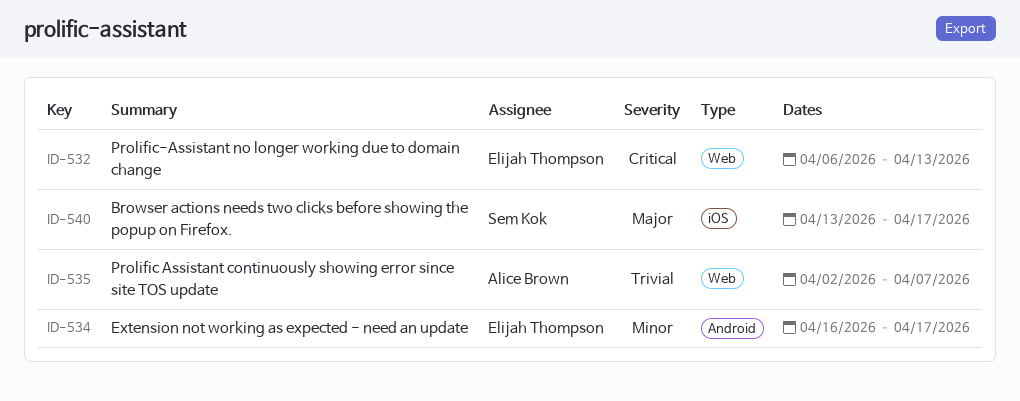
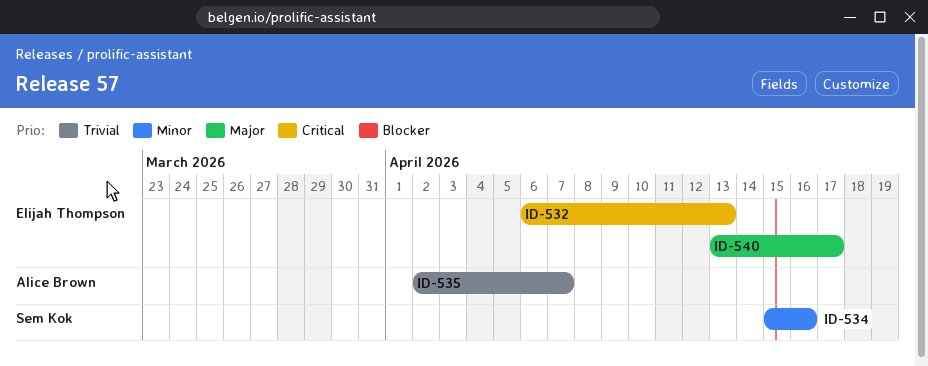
ID-534, owner: Elijah Thompson -> Sem Kok
ID-534, start: Apr 16 -> Apr 15
ID-534, due: Apr 17 -> Apr 16
ID-540, owner: Sem Kok -> Elijah Thompson

